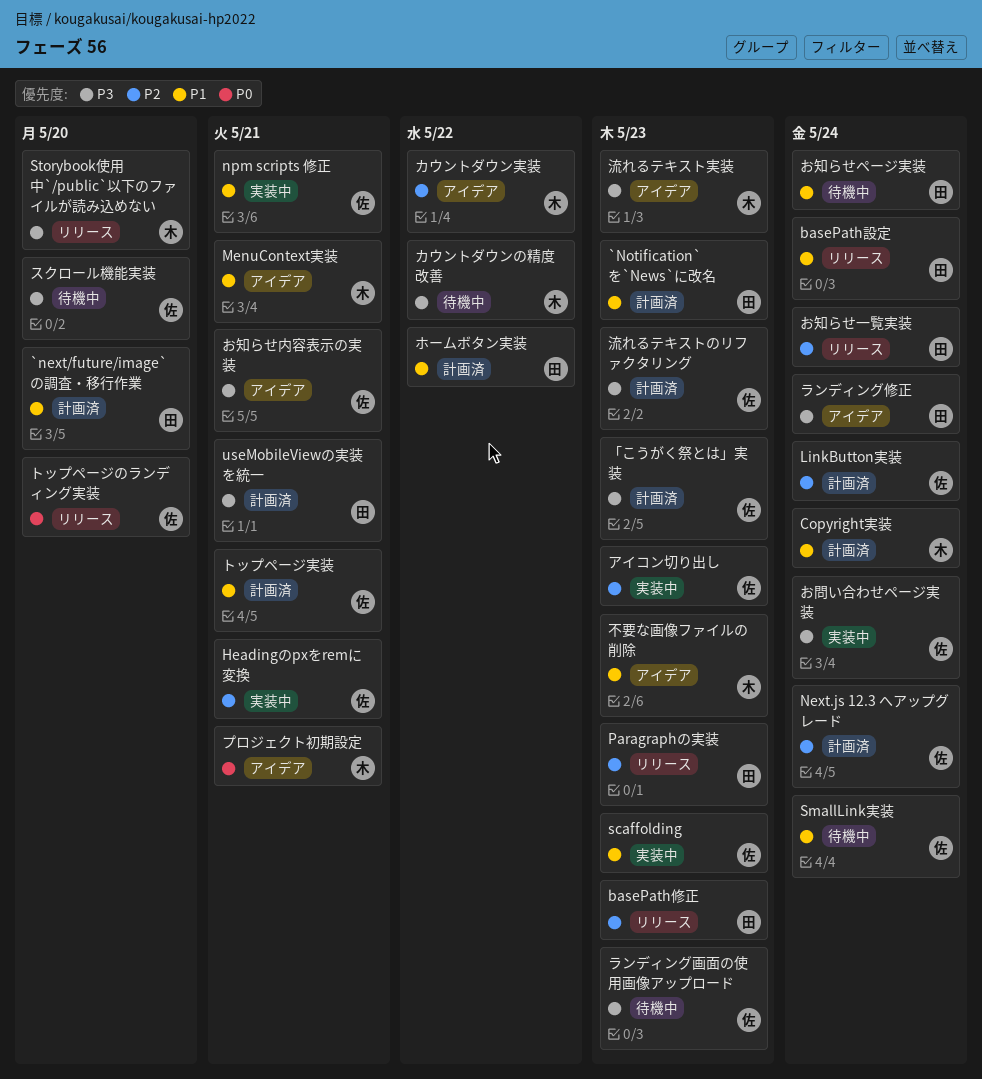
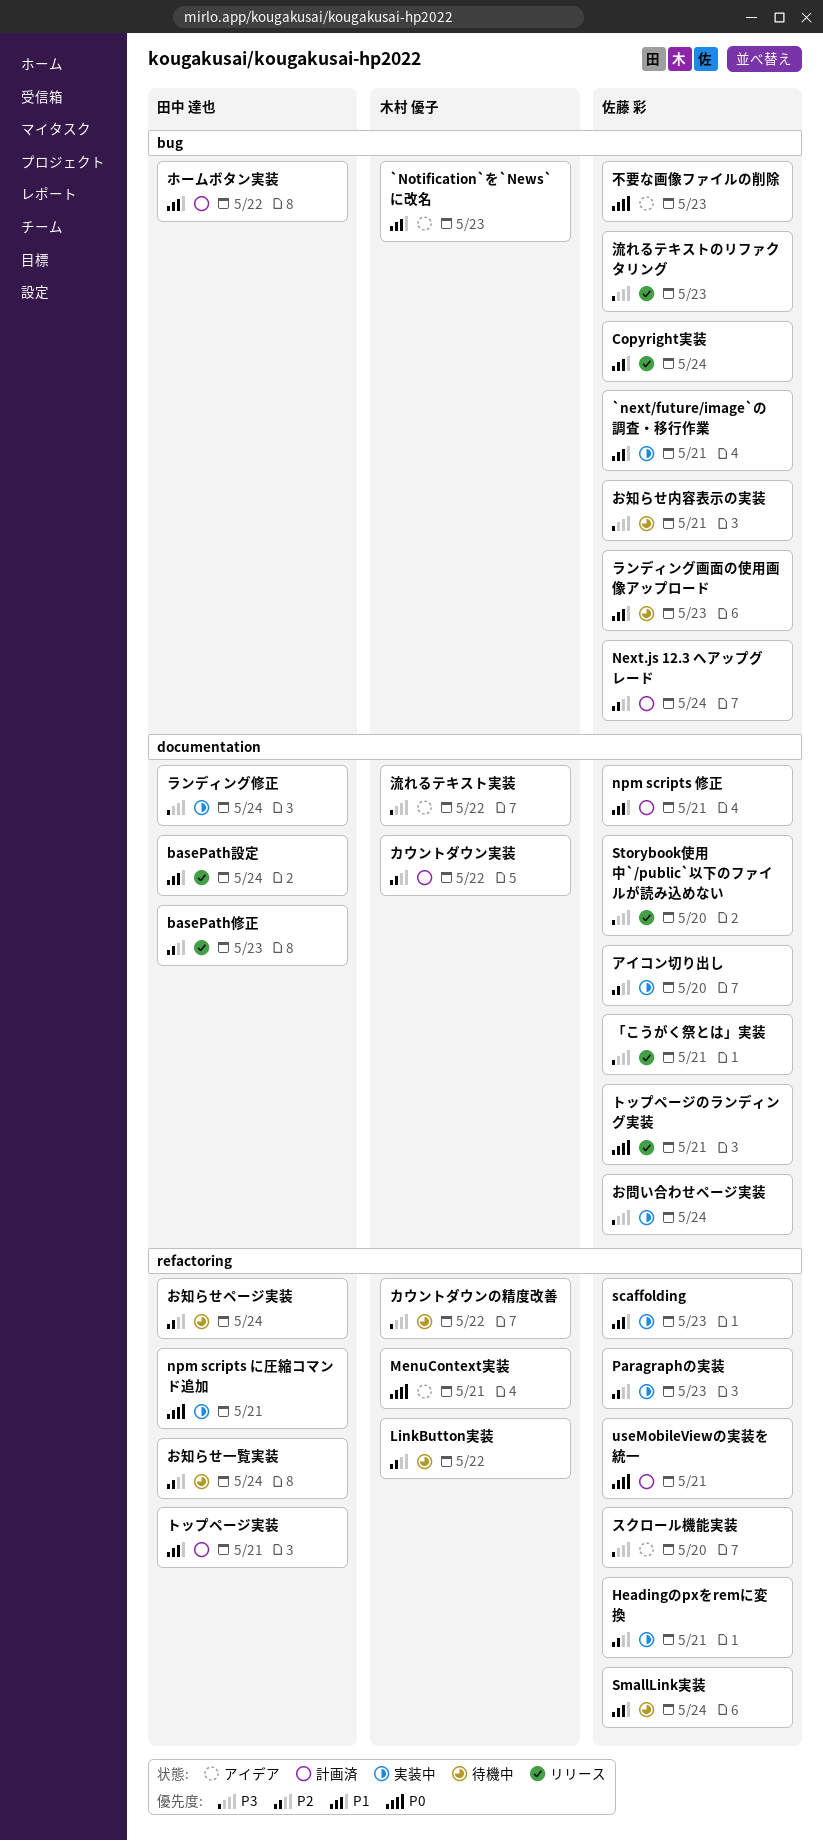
`next/future/image`の調査・移行作業, status: 計画済 -> 実装中
`next/future/image`の調査・移行作業, owner: 田中 達也 -> 佐藤 彩
`next/future/image`の調査・移行作業, due: May 20 -> May 21
`Notification`を`News`に改名, status: 計画済 -> アイデア
`Notification`を`News`に改名, owner: 田中 達也 -> 木村 優子
Copyright実装, status: 計画済 -> リリース
Copyright実装, owner: 木村 優子 -> 佐藤 彩
LinkButton実装, status: 計画済 -> 待機中
LinkButton実装, owner: 佐藤 彩 -> 木村 優子
LinkButton実装, due: May 24 -> May 22
MenuContext実装, priority: P1 -> P0
npm scripts に圧縮コマンド追加: none -> present
npm scripts 修正, status: 実装中 -> 計画済
Paragraphの実装, status: リリース -> 実装中
Paragraphの実装, owner: 田中 達也 -> 佐藤 彩
Storybook使用中`/public`以下のファイルが読み込めない, owner: 木村 優子 -> 佐藤 彩
useMobileViewの実装を統一, owner: 田中 達也 -> 佐藤 彩
useMobileViewの実装を統一, priority: P3 -> P0
「こうがく祭とは」実装, status: 計画済 -> リリース
「こうがく祭とは」実装, due: May 23 -> May 21
お知らせページ実装, priority: P1 -> P2
お知らせ一覧実装, status: リリース -> 待機中
お知らせ内容表示の実装, status: アイデア -> 待機中
アイコン切り出し, due: May 23 -> May 20
カウントダウン実装, status: アイデア -> 計画済
スクロール機能実装, status: 待機中 -> アイデア
トップページのランディング実装, due: May 20 -> May 21
トップページ実装, owner: 佐藤 彩 -> 田中 達也
プロジェクト初期設定: present -> none
ランディング修正, status: アイデア -> 実装中
ランディング画面の使用画像アップロード, priority: P3 -> P1
不要な画像ファイルの削除, owner: 木村 優子 -> 佐藤 彩
不要な画像ファイルの削除, priority: P1 -> P0
流れるテキストのリファクタリング, status: 計画済 -> リリース
流れるテキスト実装, due: May 23 -> May 22

